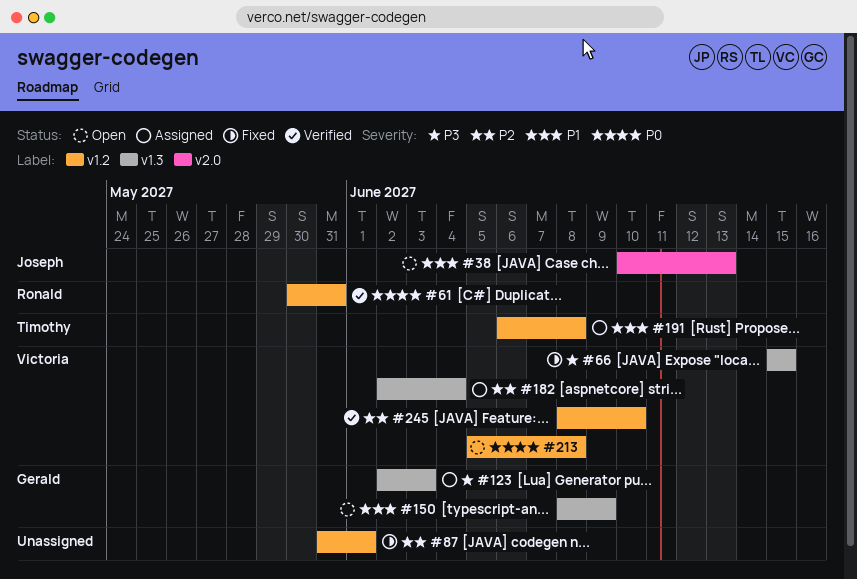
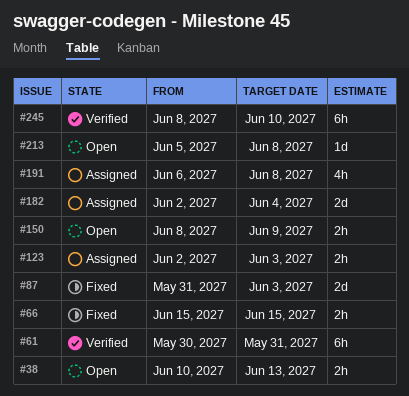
#87, due: Jun 1 -> Jun 3

